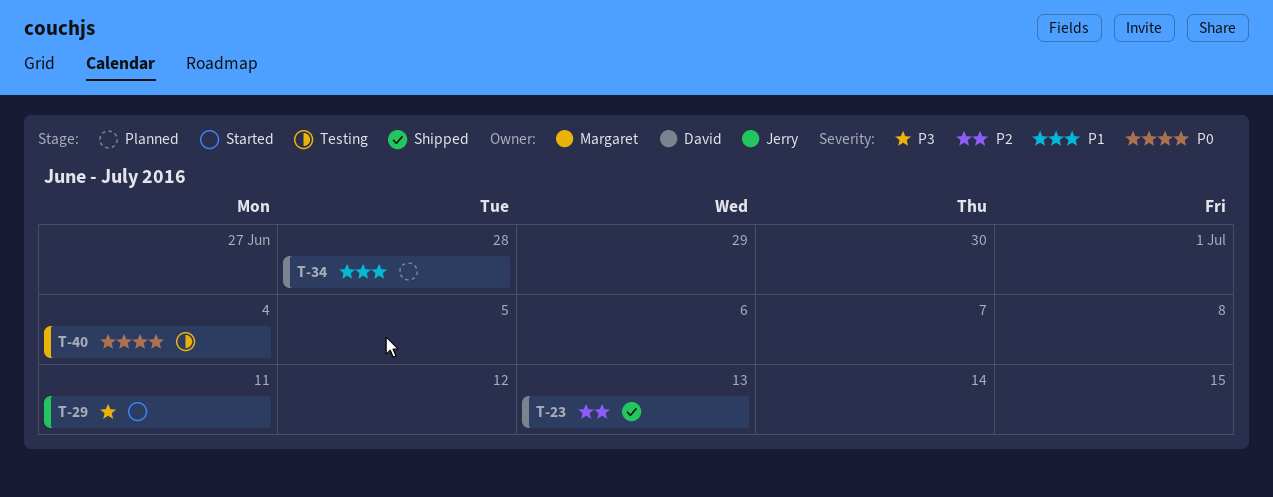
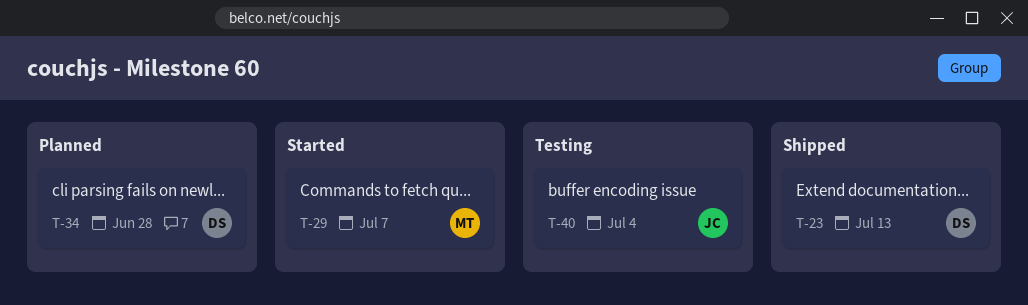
T-29, owner: Jerry -> Margaret
T-29, due: Jul 11 -> Jul 7
T-40, owner: Margaret -> Jerry

